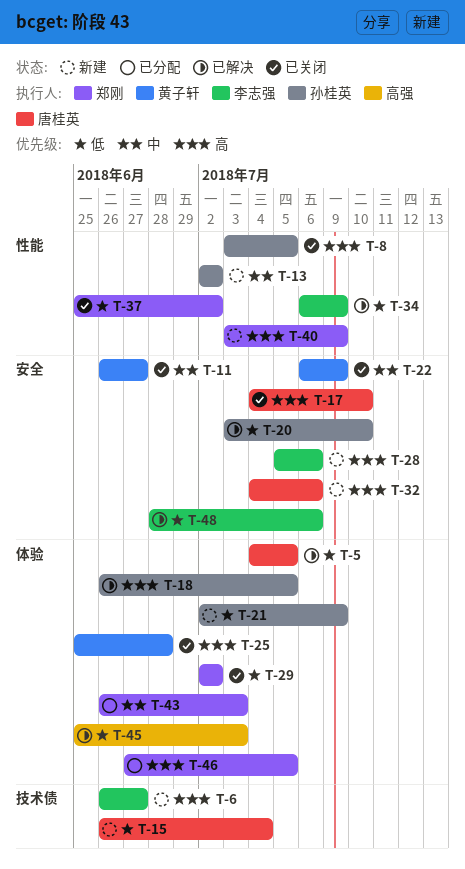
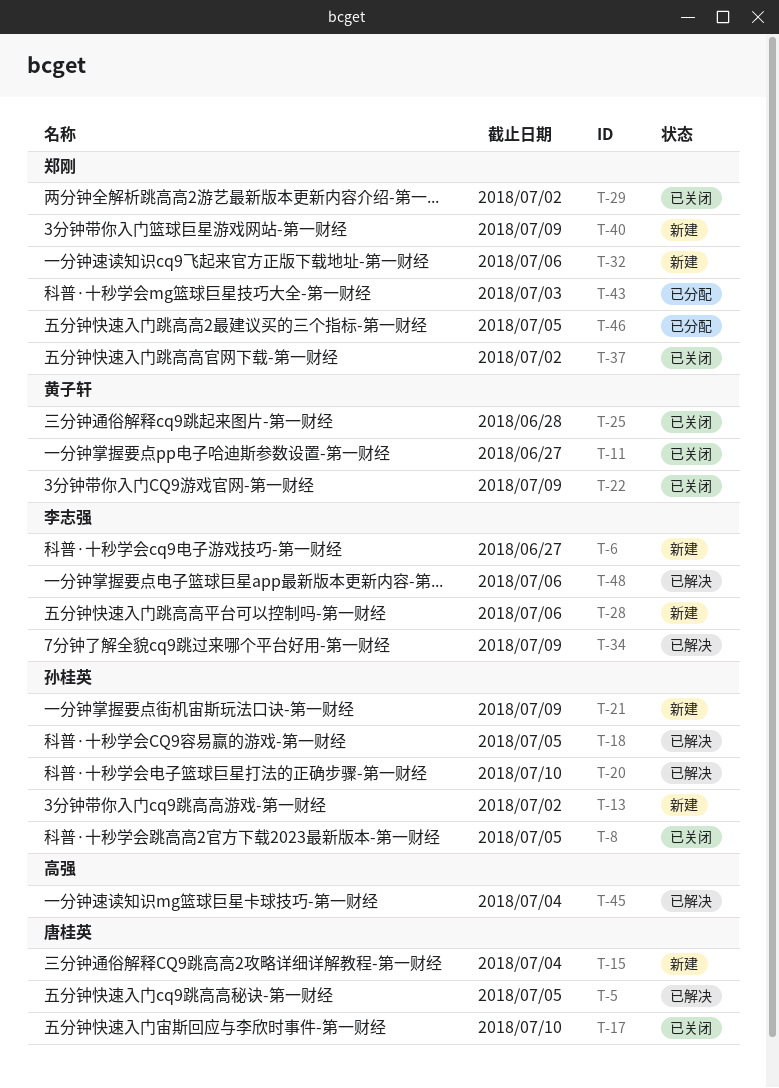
T-32, owner: 唐桂英 -> 郑刚
T-45, due: Jul 3 -> Jul 4

